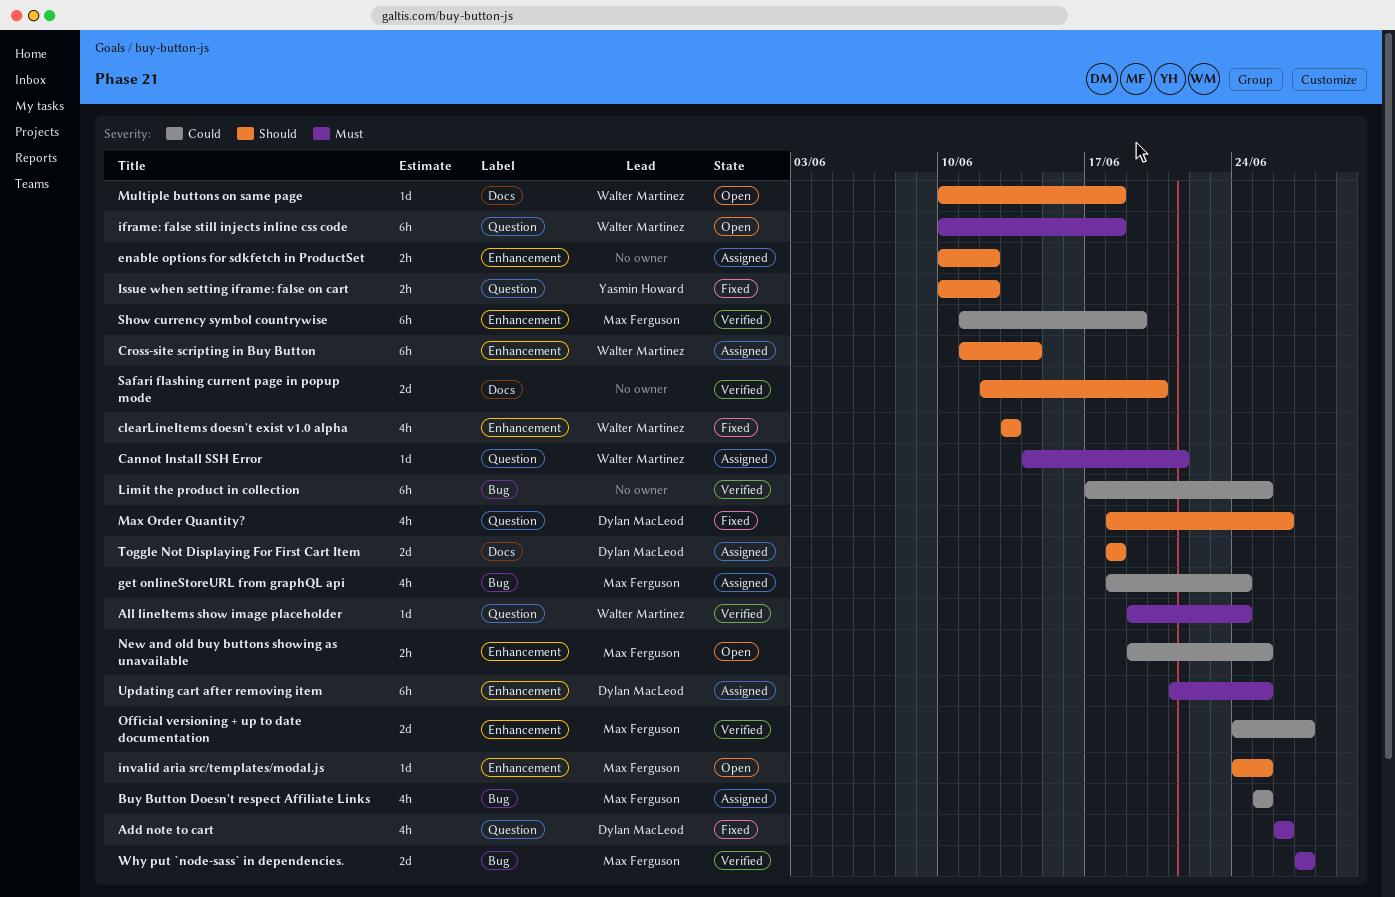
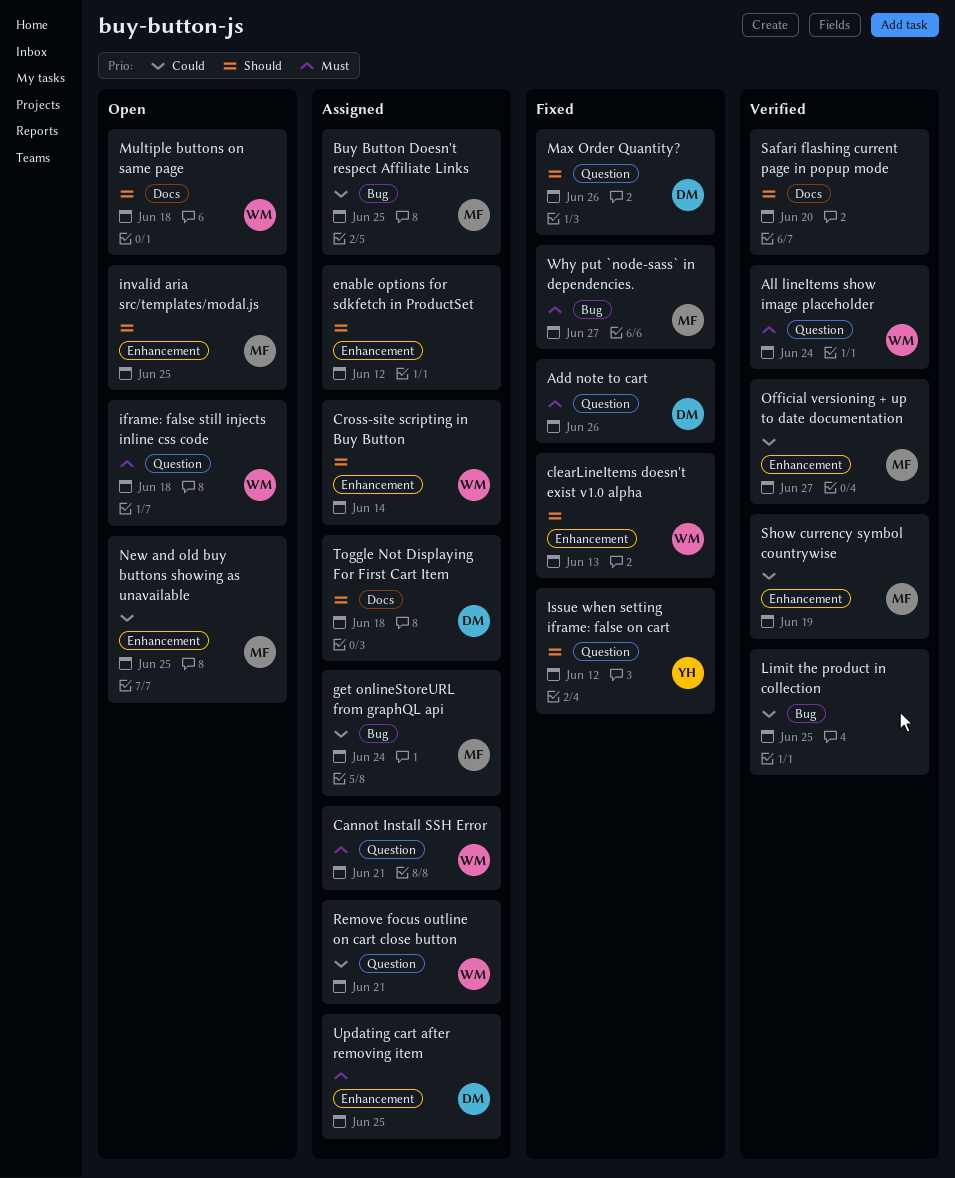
Remove focus outline on cart close button: none -> present
Why put `node-sass` in dependencies., status: Verified -> Fixed

